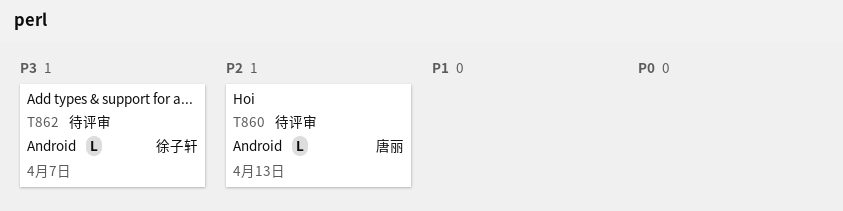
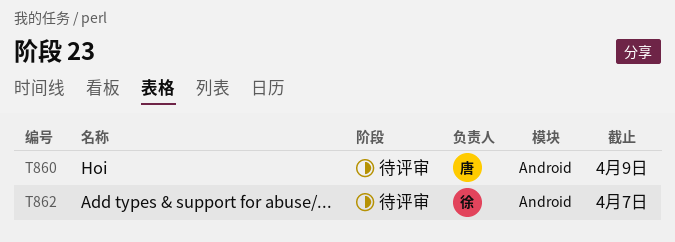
T860, due: Apr 13 -> Apr 9

